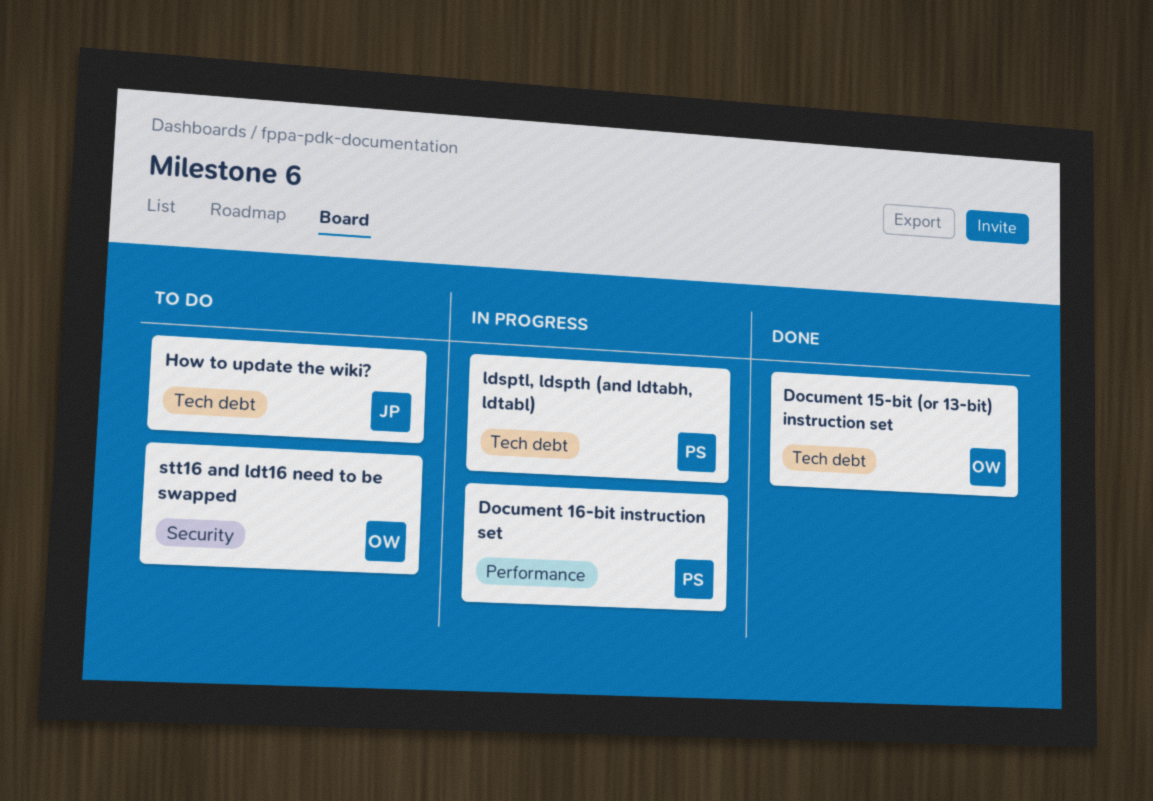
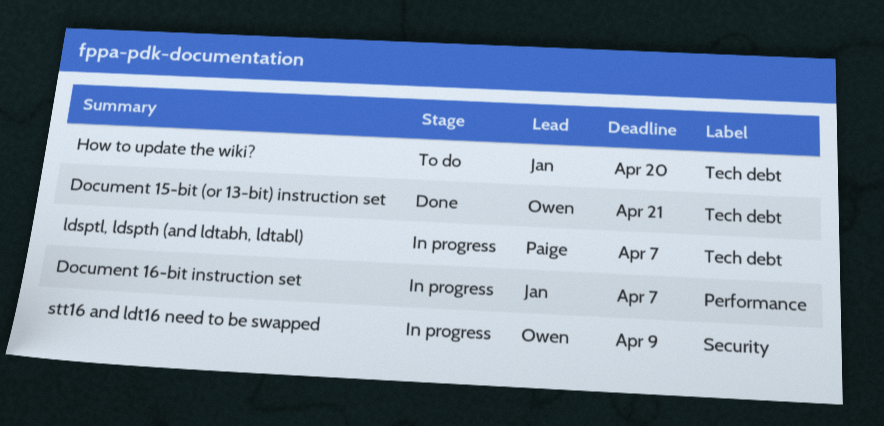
Document 16-bit instruction set, owner: Paige -> Jan
stt16 and ldt16 need to be swapped, status: To do -> In progress

